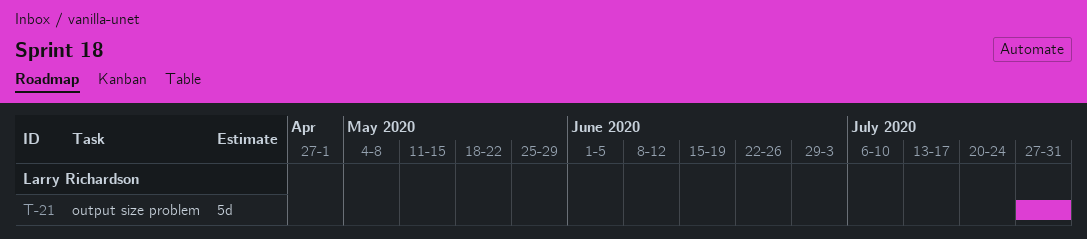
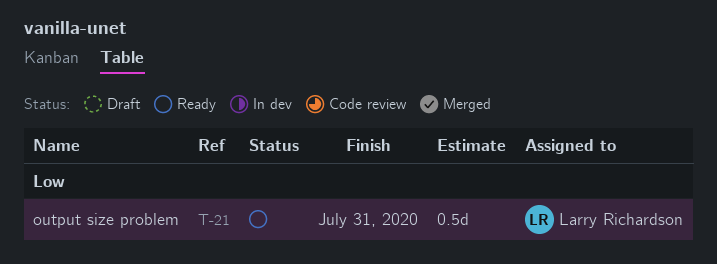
T-21, estimate: 5d -> 0.5d

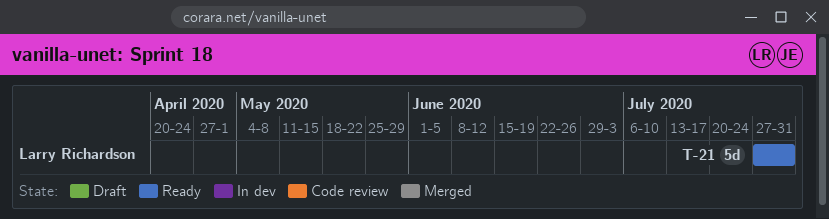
T-21, estimate: 0.5d -> 5d

